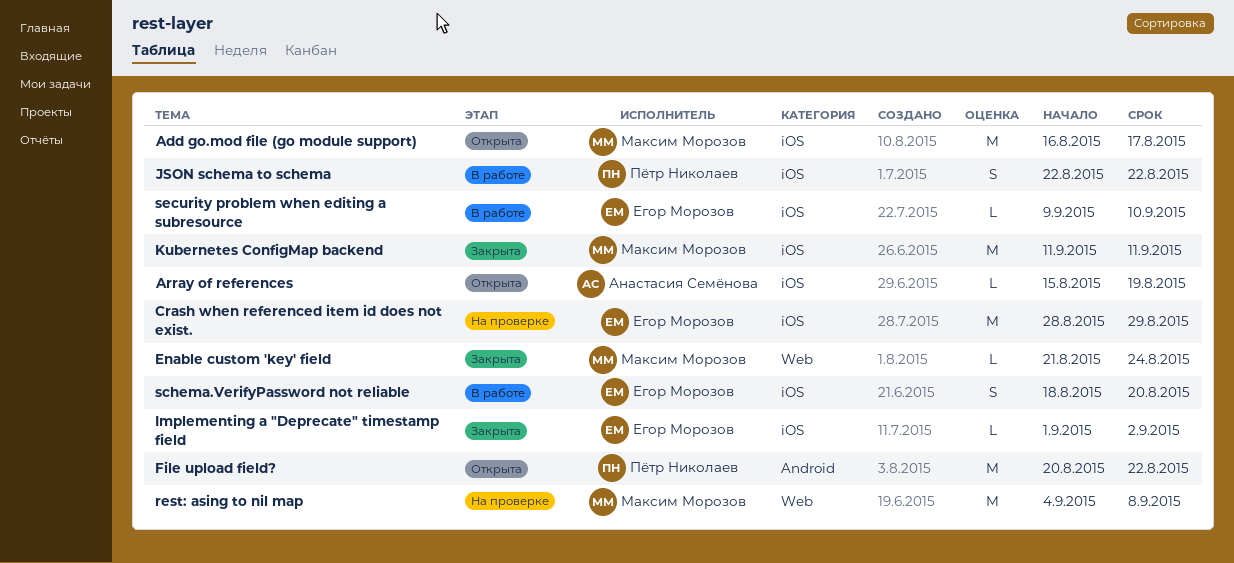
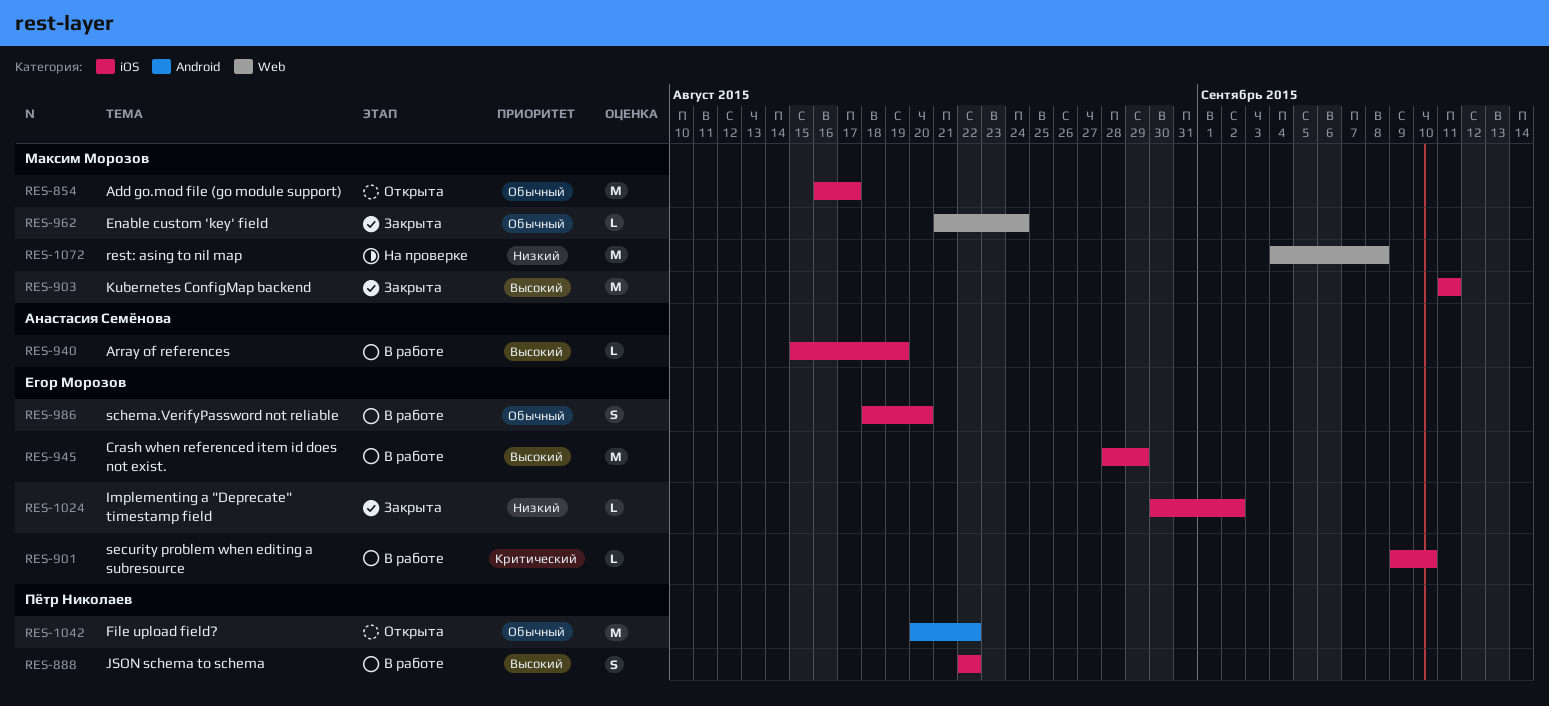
Array of references, status: Открыта -> В работе
Crash when referenced item id does not exist., status: На проверке -> В работе
Implementing a "Deprecate" timestamp field, start: Sep 1 -> Aug 30

